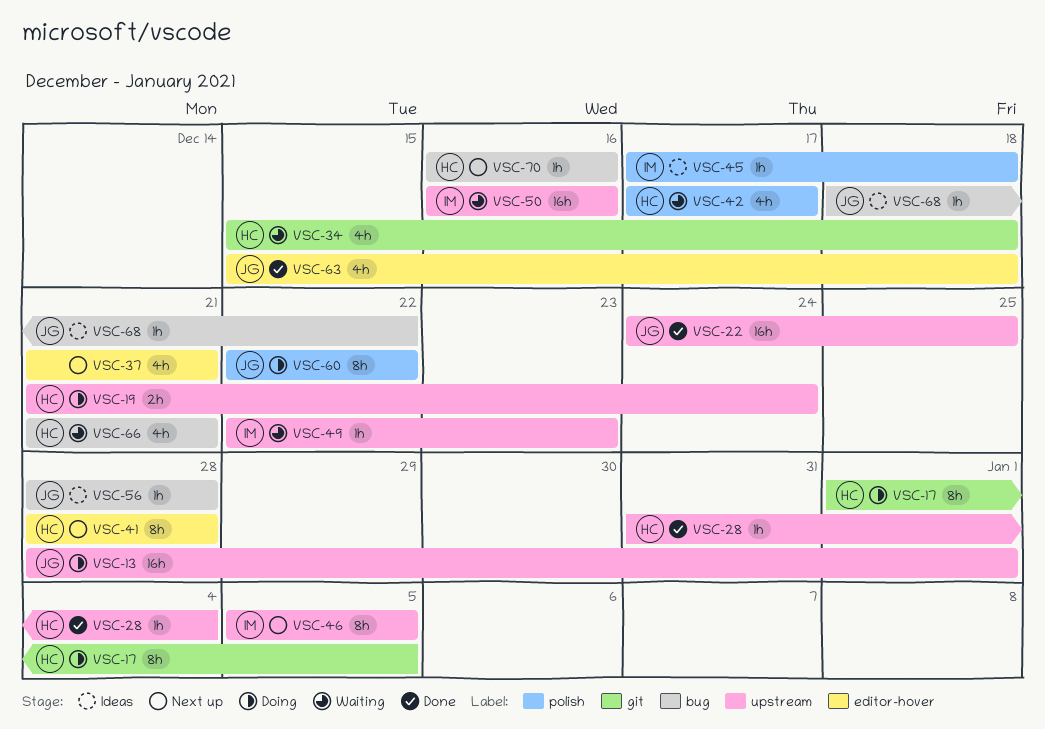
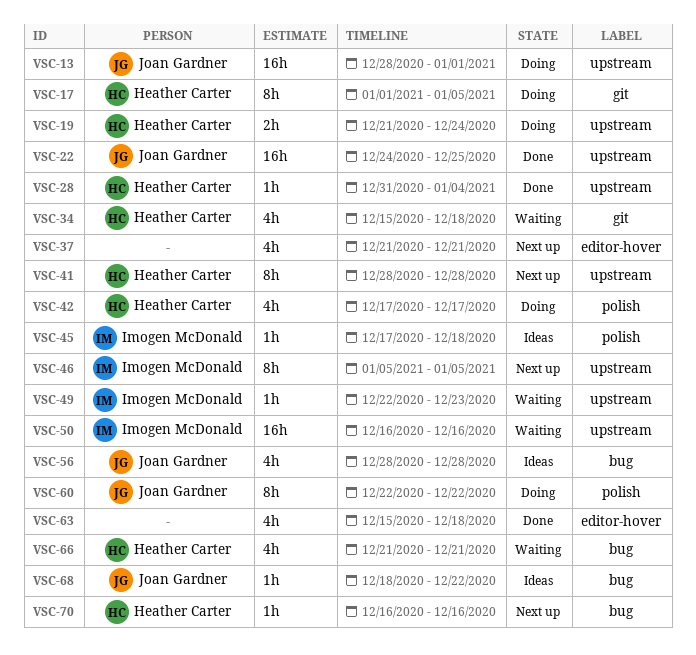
VSC-41, label: editor-hover -> upstream
VSC-42, status: Waiting -> Doing
VSC-56, estimate: 1h -> 4h
VSC-63, owner: Joan Gardner -> none

